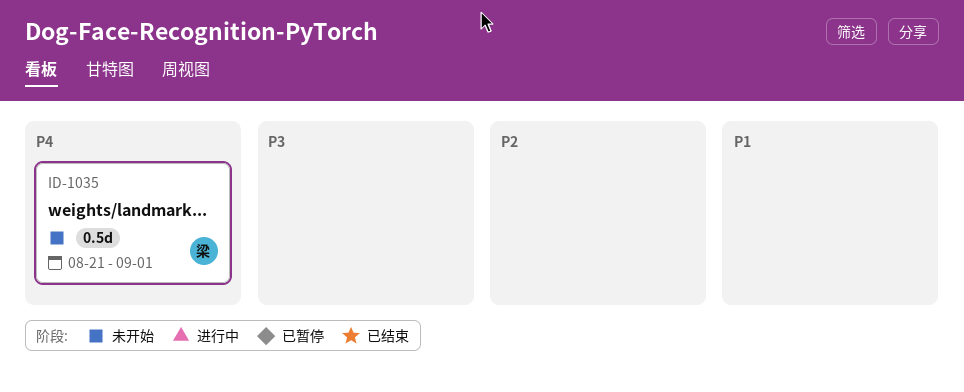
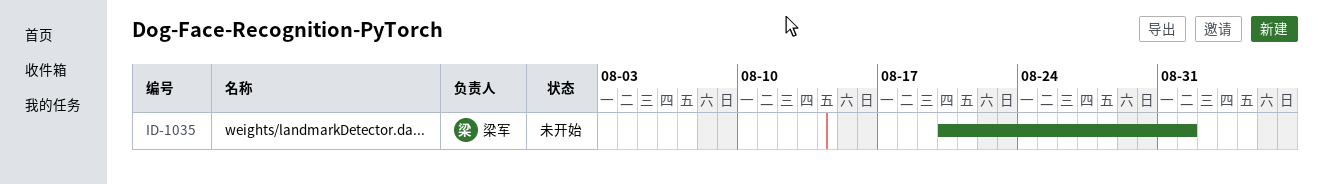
ID-1035, start: Aug 21 -> Aug 20

